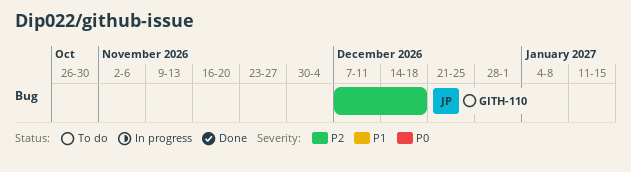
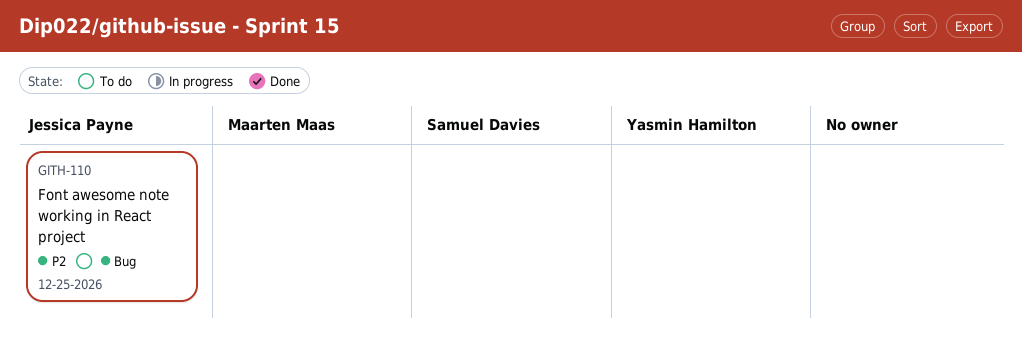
GITH-110, due: Dec 18 -> Dec 25

